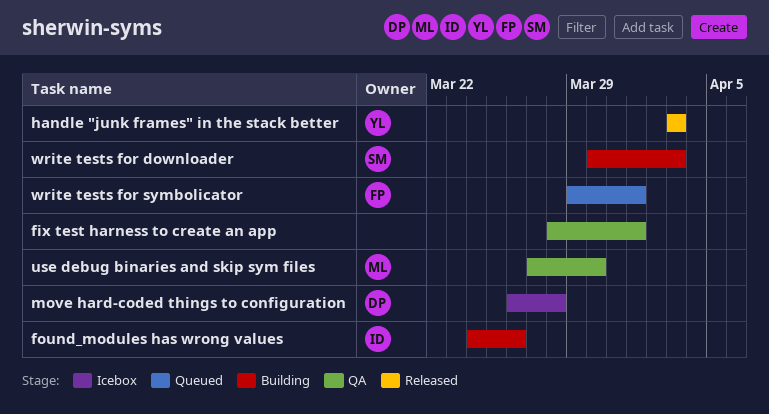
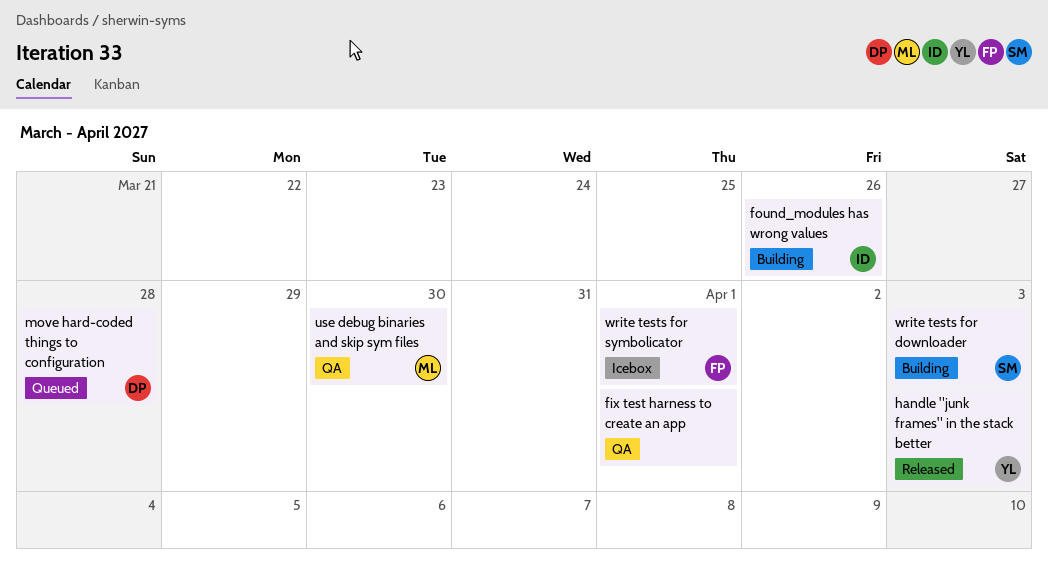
move hard-coded things to configuration, status: Icebox -> Queued
write tests for symbolicator, status: Queued -> Icebox

